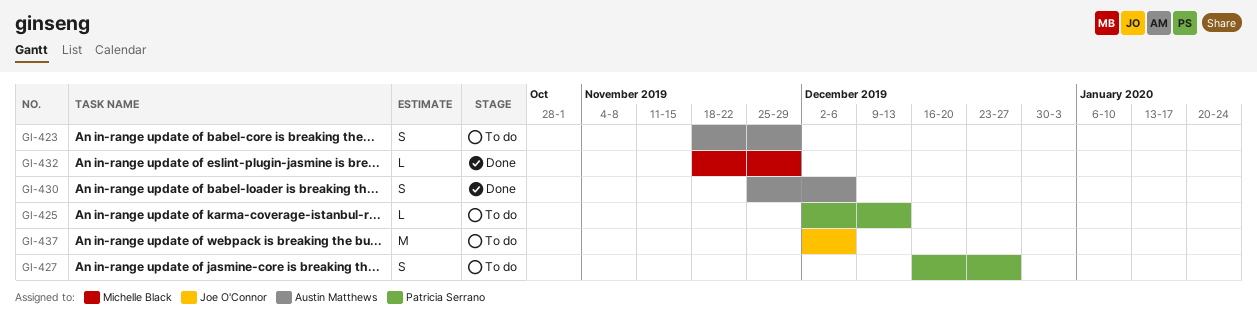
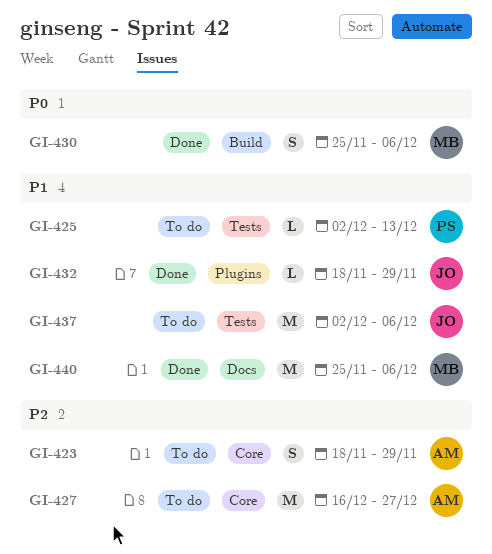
GI-427, owner: Patricia Serrano -> Austin Matthews
GI-427, estimate: S -> M
GI-430, owner: Austin Matthews -> Michelle Black
GI-432, owner: Michelle Black -> Joe O'Connor
GI-440: none -> present

